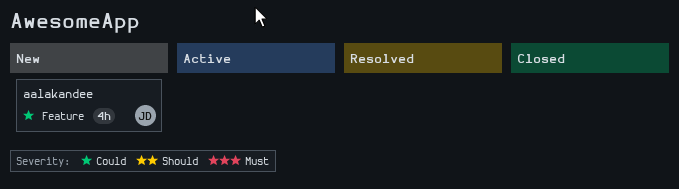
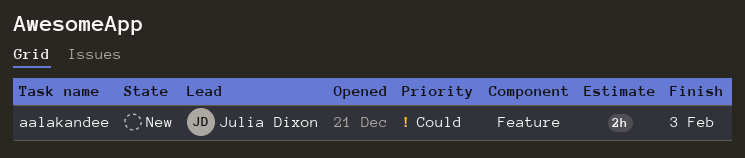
aalakandee, estimate: 4h -> 2h

